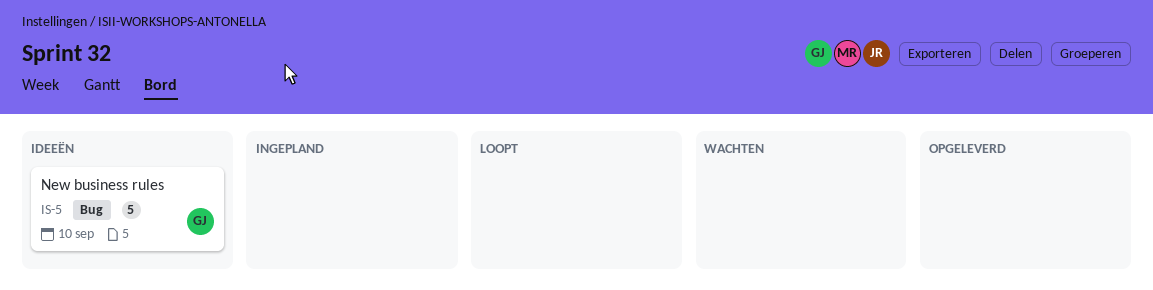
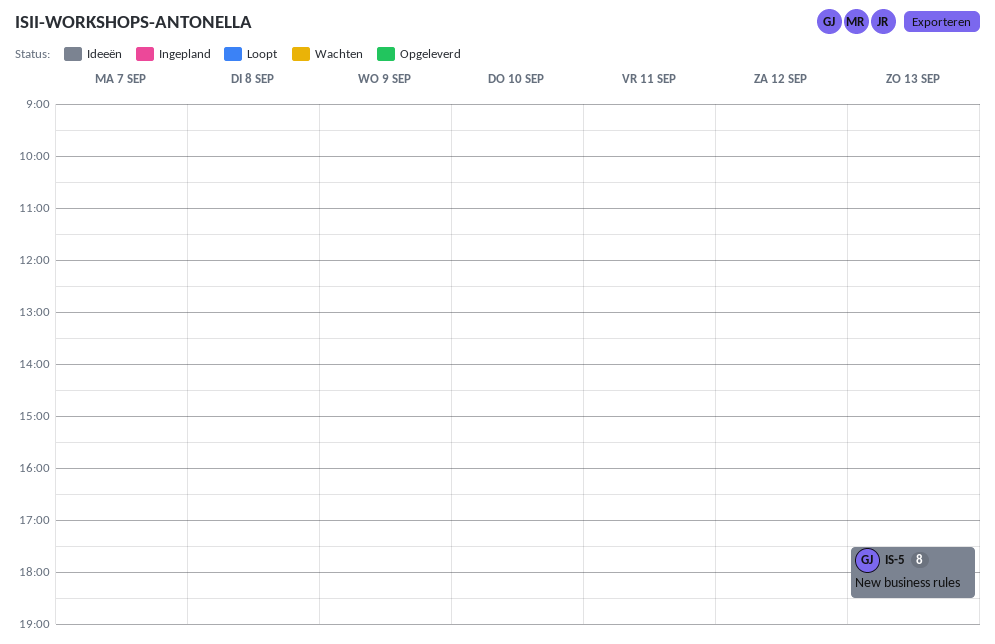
IS-5, estimate: 5 -> 8
IS-5, day: Sep 10 -> Sep 13

